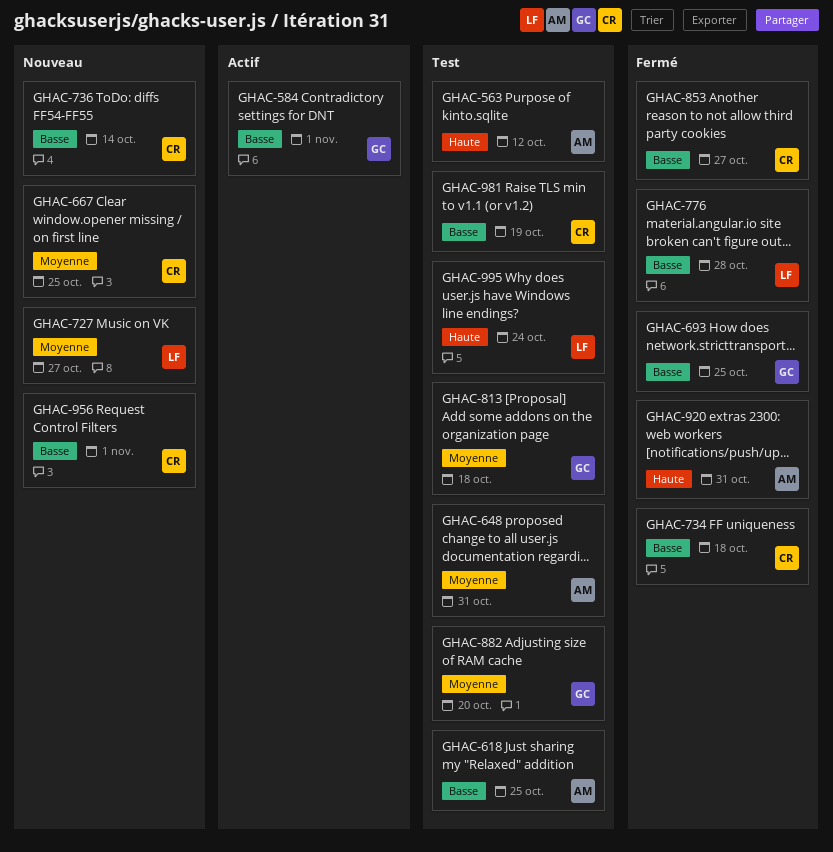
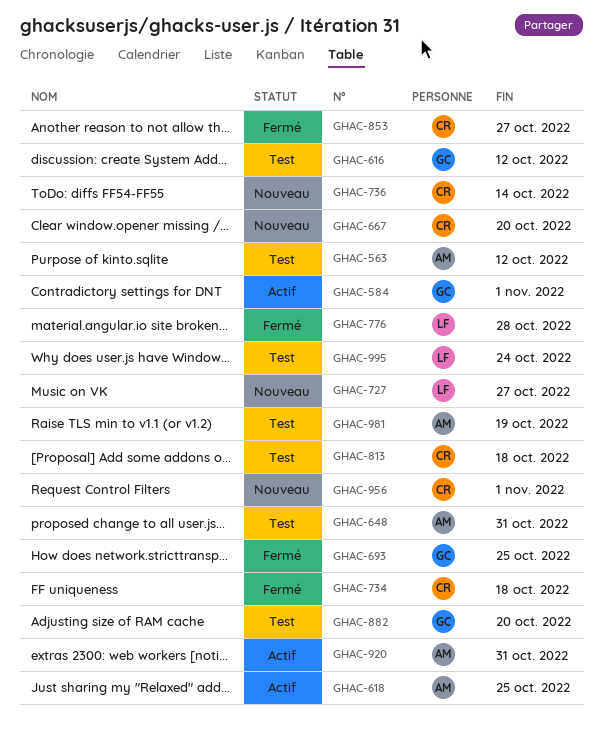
GHAC-616: none -> present
GHAC-618, status: Test -> Actif
GHAC-667, due: Oct 25 -> Oct 20
GHAC-813, owner: GC -> CR
GHAC-920, status: Fermé -> Actif
GHAC-981, owner: CR -> AM

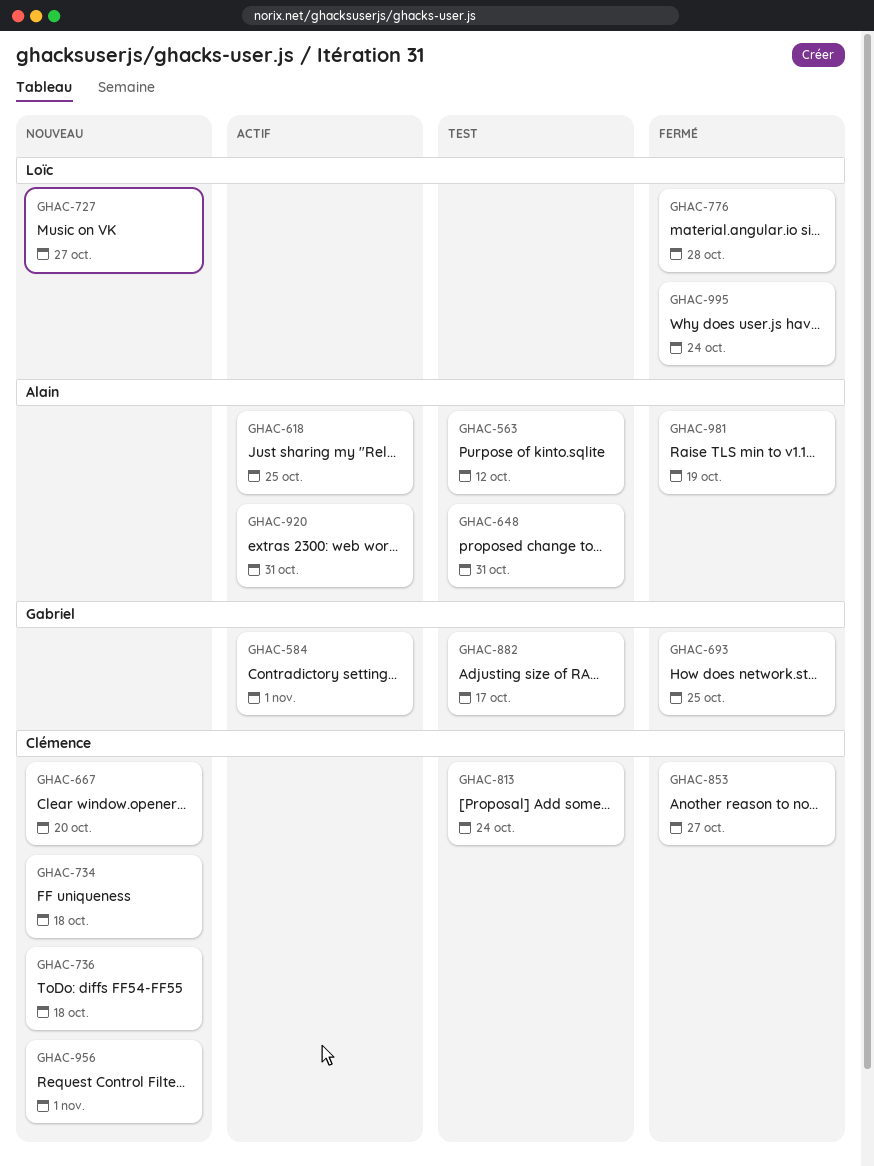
GHAC-616: present -> none
GHAC-734, status: Fermé -> Nouveau
GHAC-736, due: Oct 14 -> Oct 18
GHAC-813, due: Oct 18 -> Oct 24
GHAC-882, due: Oct 20 -> Oct 17
GHAC-981, status: Test -> Fermé
GHAC-995, status: Test -> Fermé

